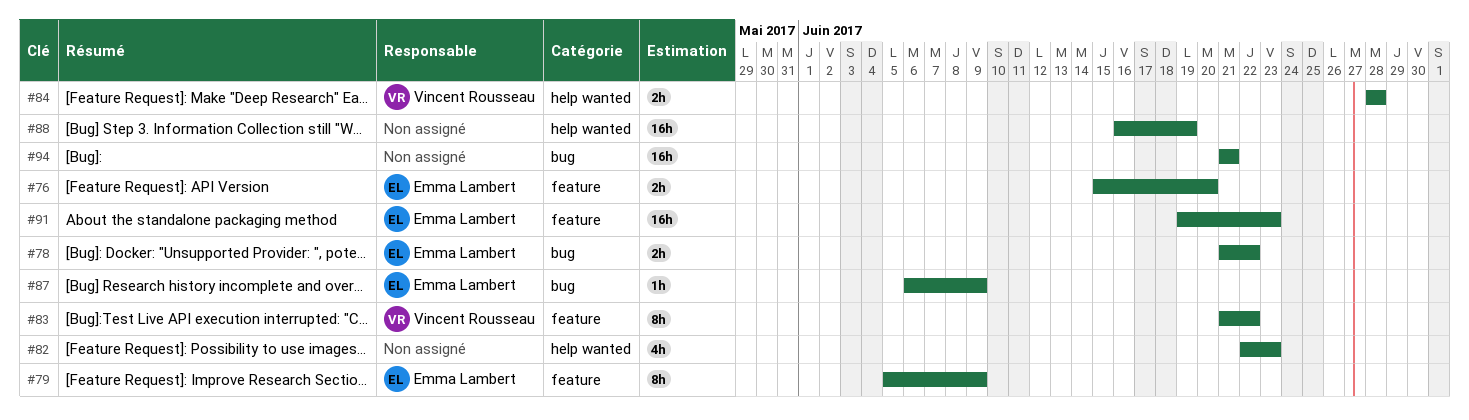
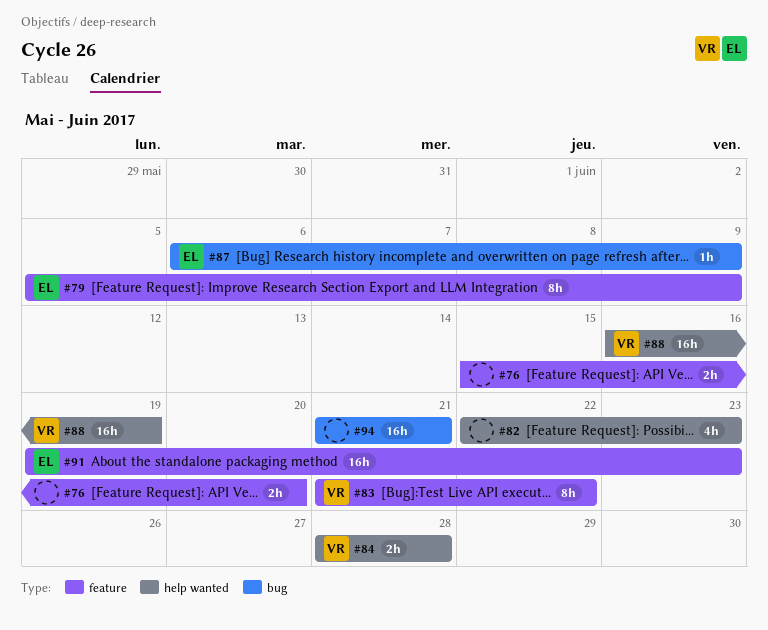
#76, owner: Emma Lambert -> none
#78: present -> none
#88, owner: none -> Vincent Rousseau

